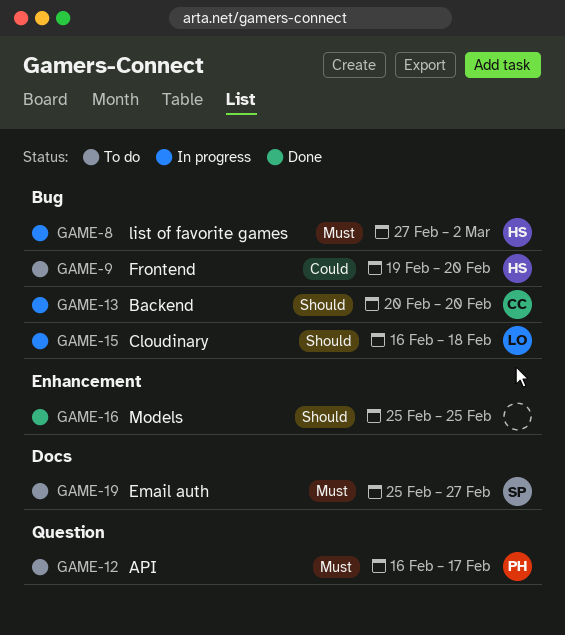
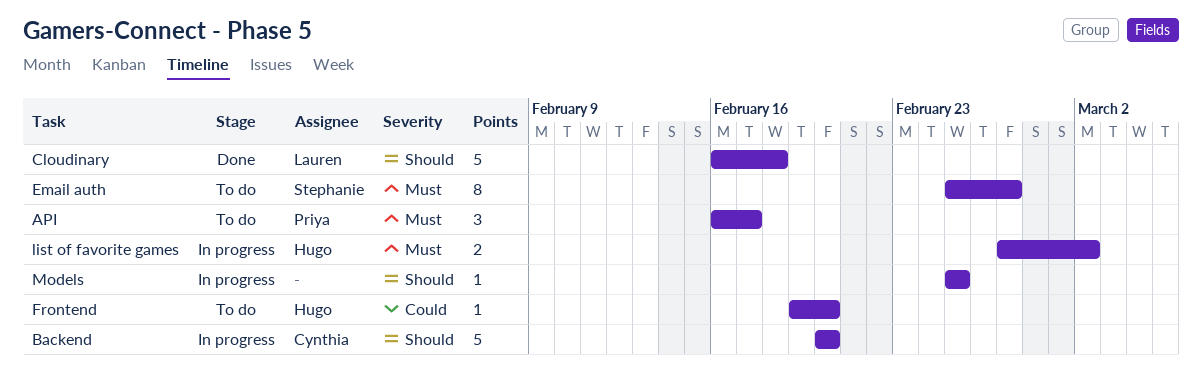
Cloudinary, status: In progress -> Done
Models, status: Done -> In progress

